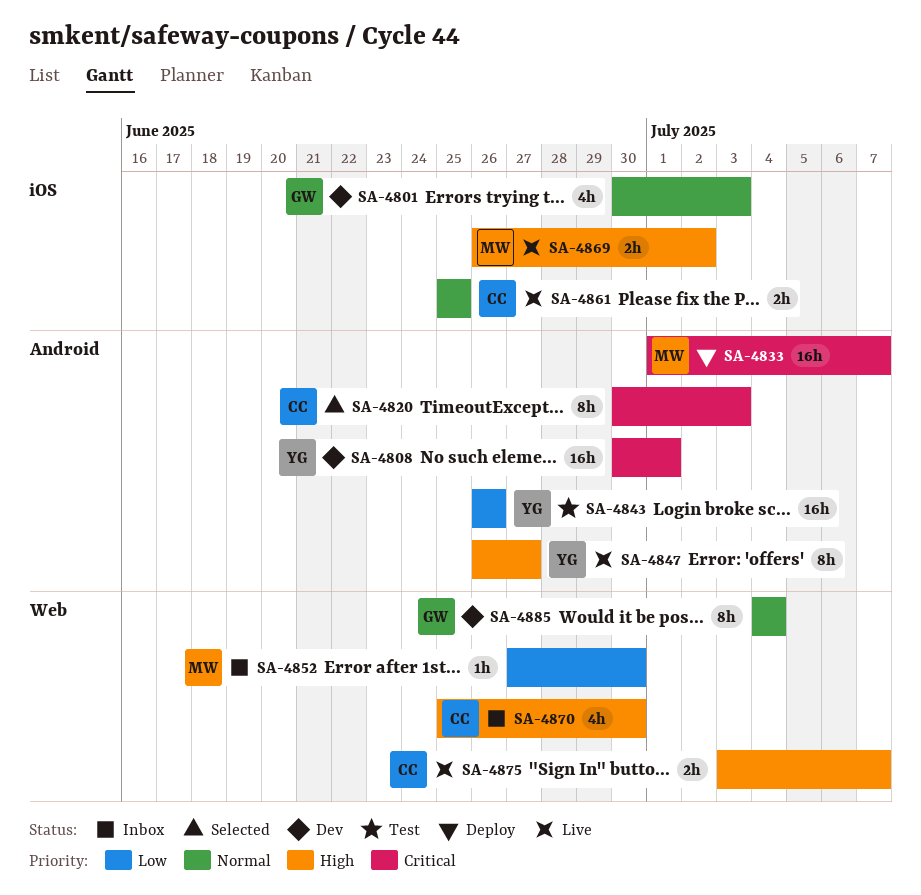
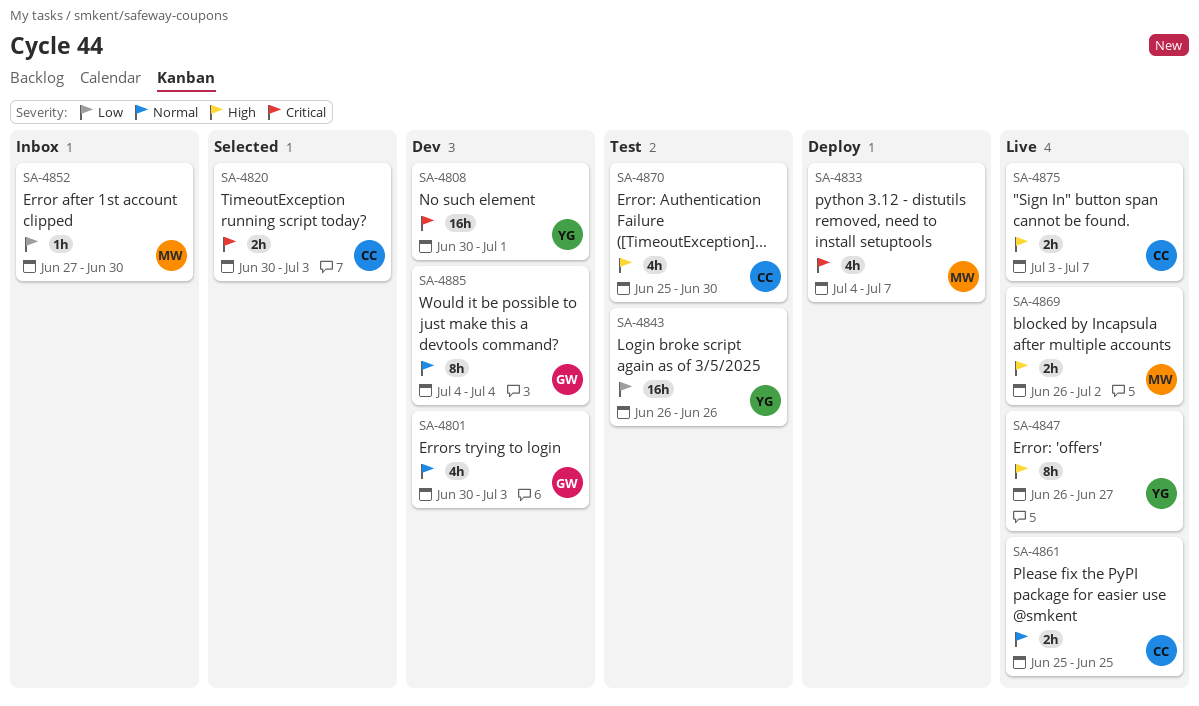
SA-4820, estimate: 8h -> 2h
SA-4833, estimate: 16h -> 4h
SA-4833, start: Jul 1 -> Jul 4
SA-4870, status: Inbox -> Test

